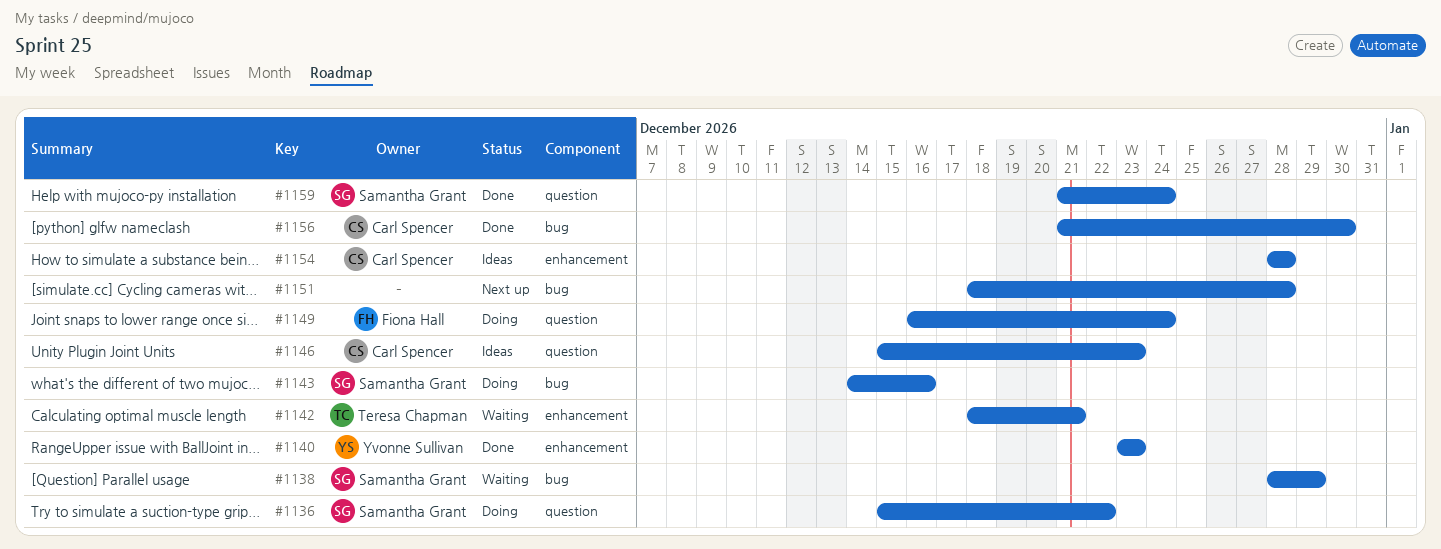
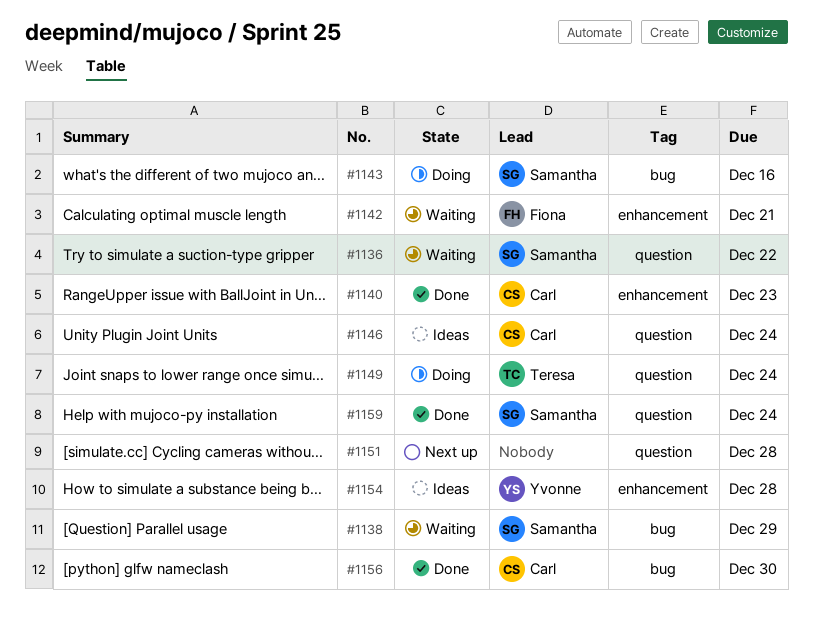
#1136, status: Doing -> Waiting
#1140, owner: Yvonne Sullivan -> Carl Spencer
#1142, owner: Teresa Chapman -> Fiona Hall
#1146, due: Dec 23 -> Dec 24
#1149, owner: Fiona Hall -> Teresa Chapman
#1151, label: bug -> question
#1154, owner: Carl Spencer -> Yvonne Sullivan

